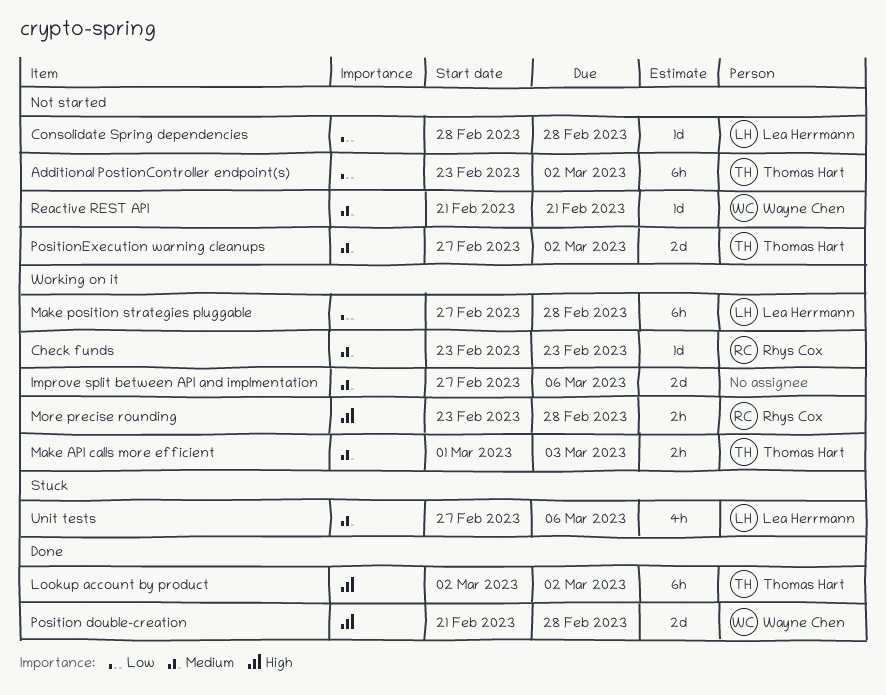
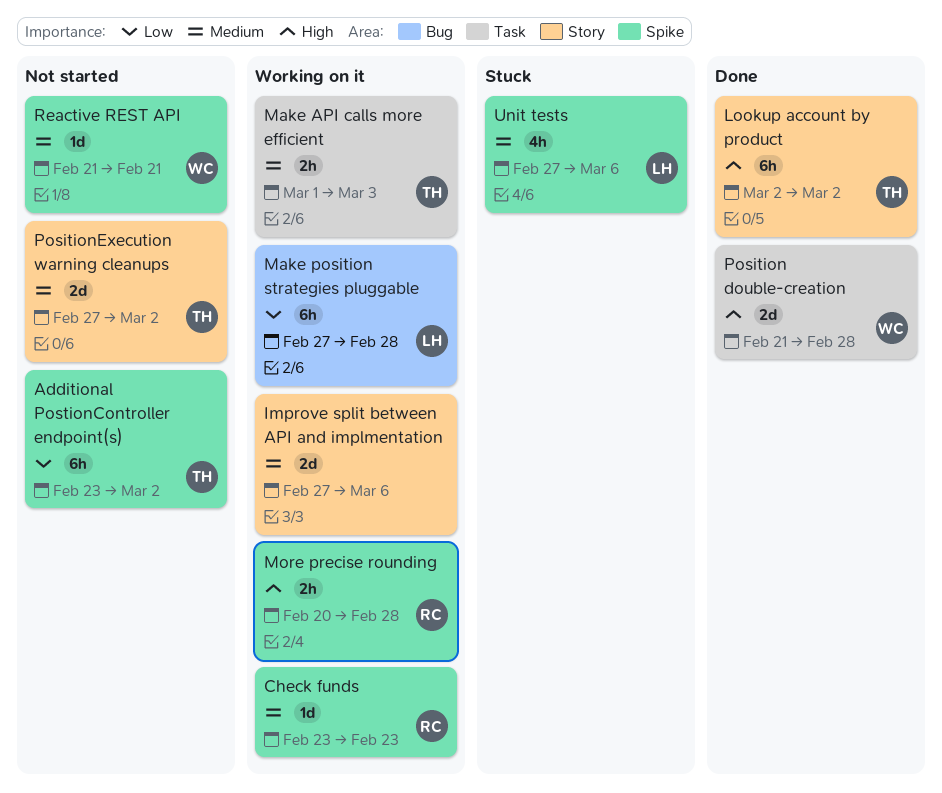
Consolidate Spring dependencies: present -> none
More precise rounding, start: Feb 23 -> Feb 20

